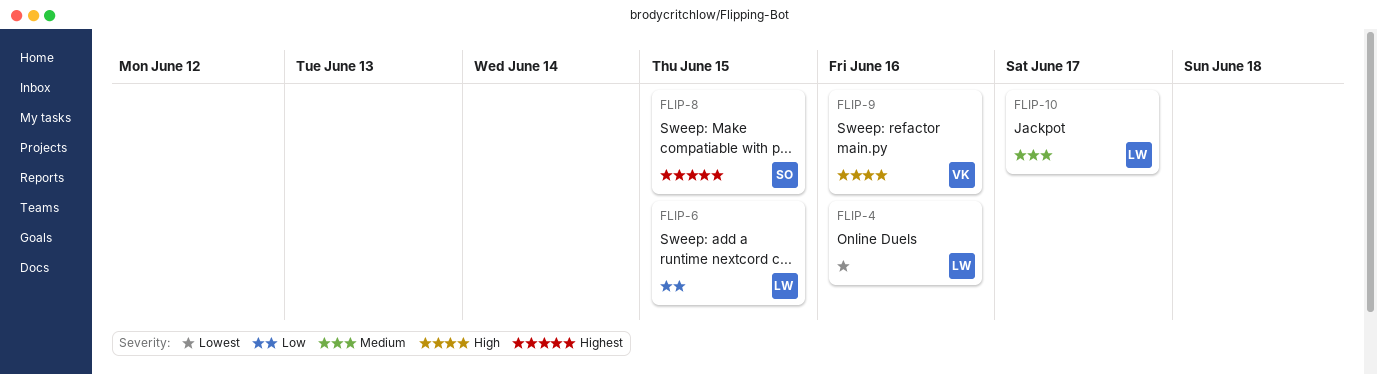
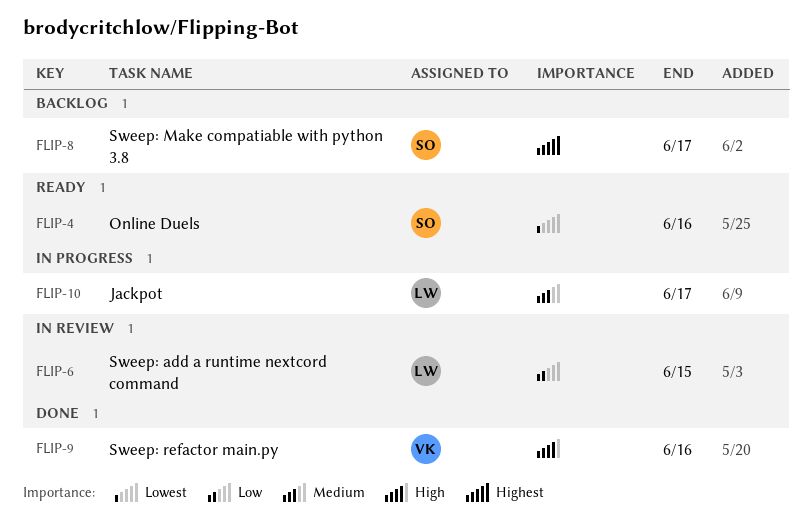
FLIP-4, owner: LW -> SO
FLIP-8, due: Jun 15 -> Jun 17

